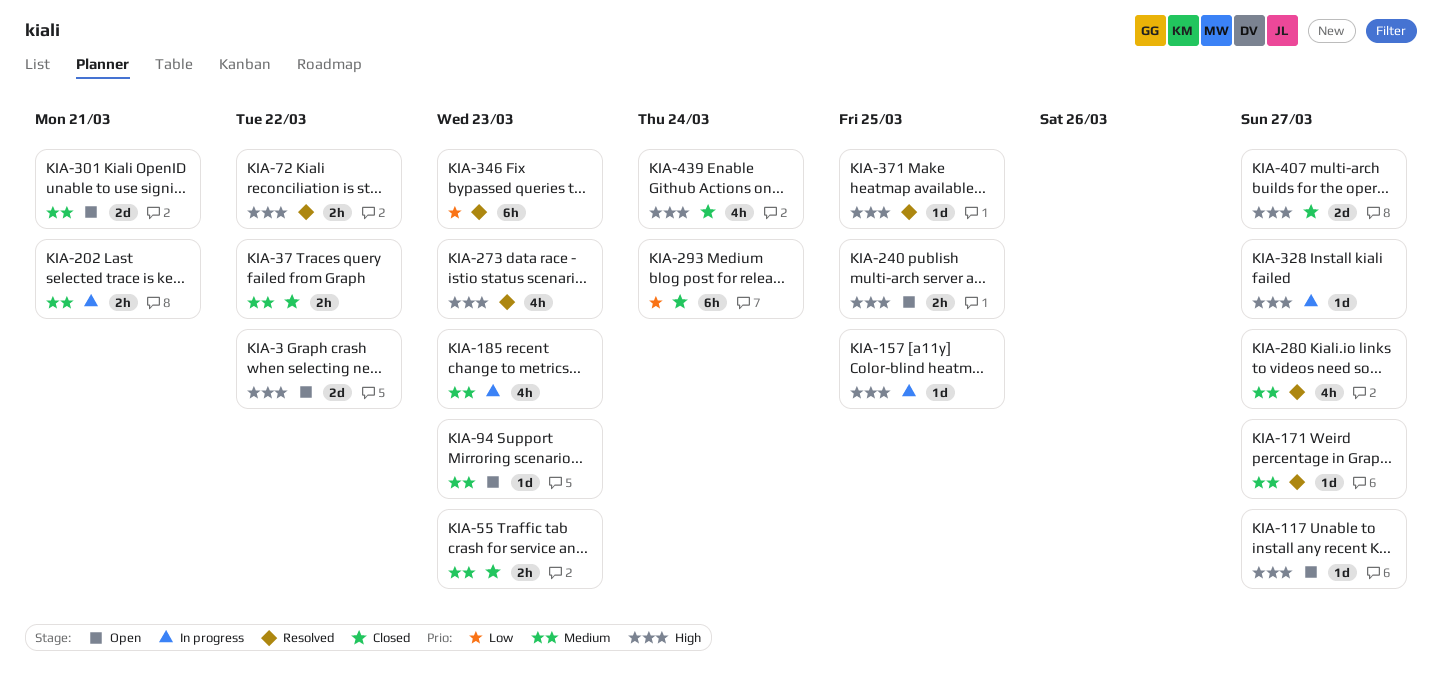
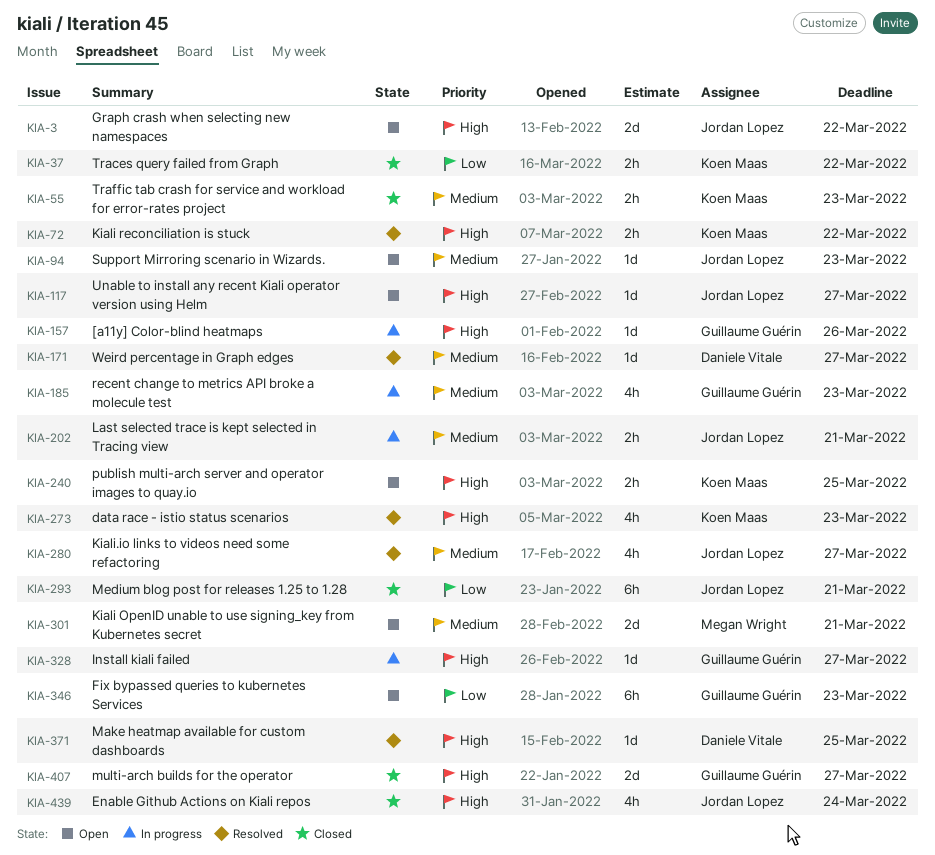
KIA-37, priority: Medium -> Low
KIA-157, due: Mar 25 -> Mar 26
KIA-293, due: Mar 24 -> Mar 21
KIA-346, status: Resolved -> Open

